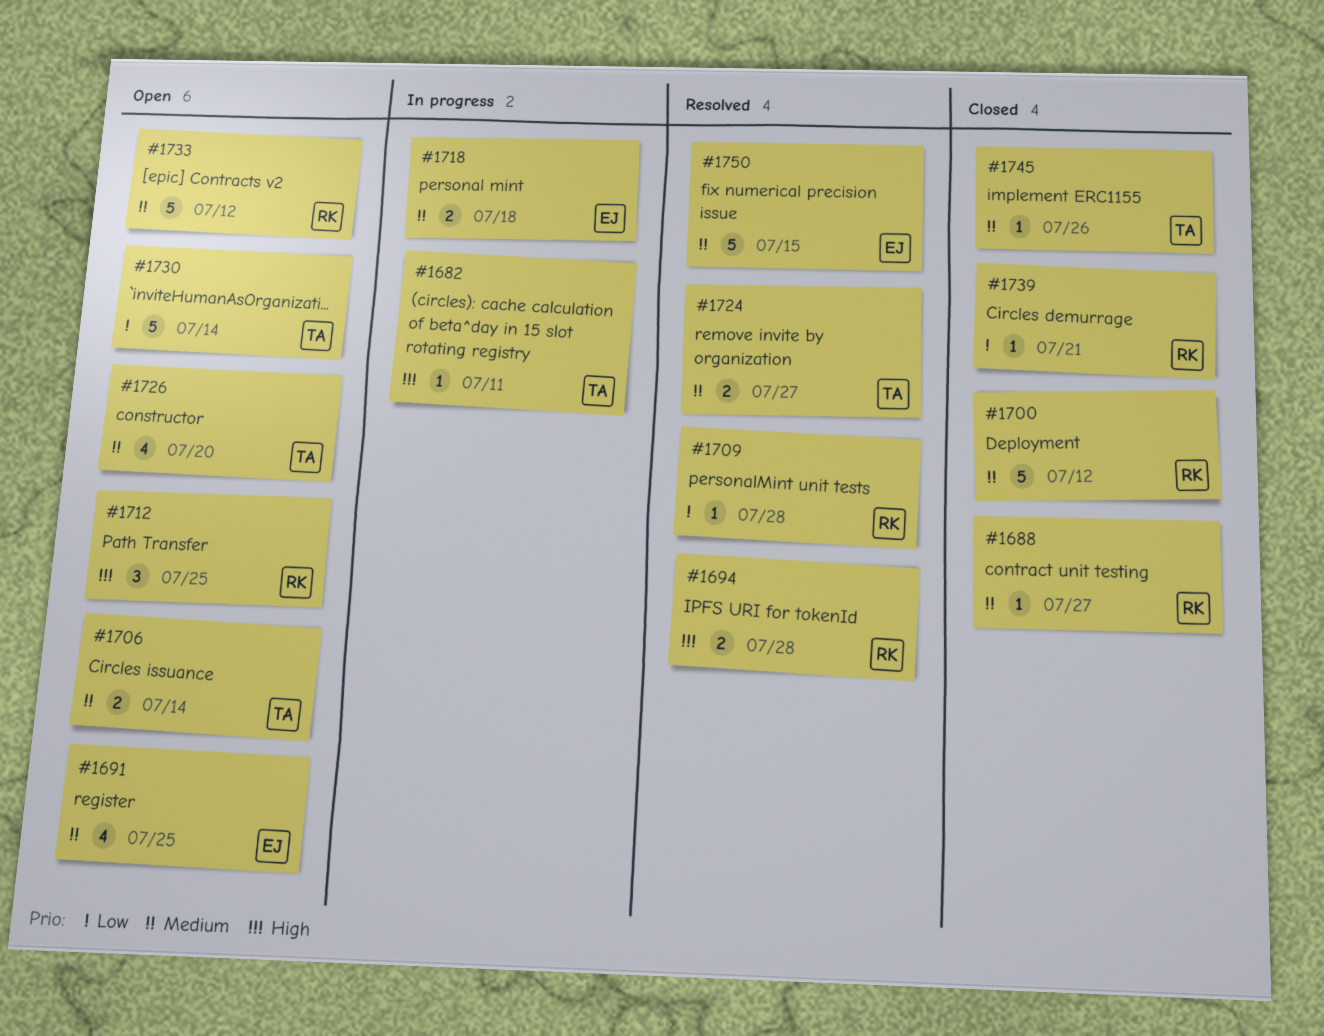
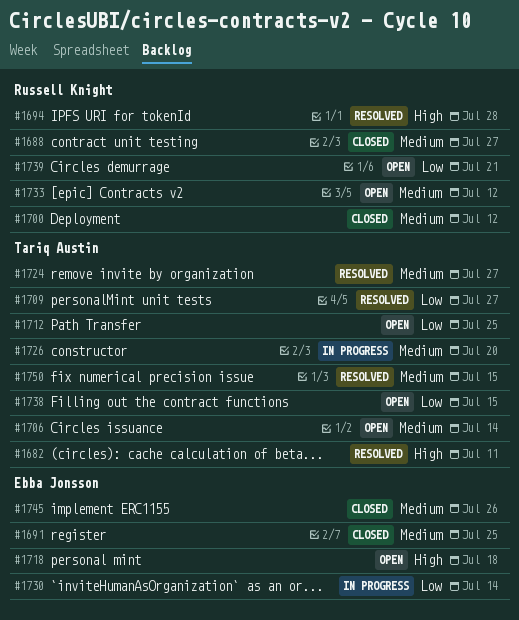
#1682, status: In progress -> Resolved
#1691, status: Open -> Closed
#1709, owner: Russell Knight -> Tariq Austin
#1709, due: Jul 28 -> Jul 27
#1712, owner: Russell Knight -> Tariq Austin
#1712, priority: High -> Low
#1718, status: In progress -> Open
#1718, priority: Medium -> High
#1726, status: Open -> In progress
#1730, status: Open -> In progress
#1730, owner: Tariq Austin -> Ebba Jonsson
#1738: none -> present
#1739, status: Closed -> Open
#1745, owner: Tariq Austin -> Ebba Jonsson
#1750, owner: Ebba Jonsson -> Tariq Austin

